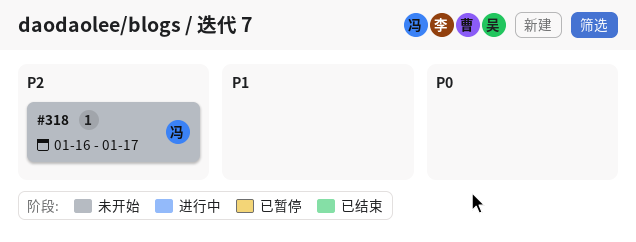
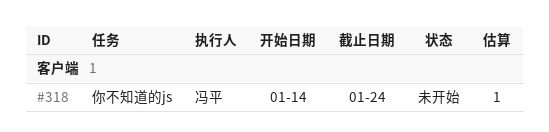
#318, start: Jan 16 -> Jan 14
#318, due: Jan 17 -> Jan 24

